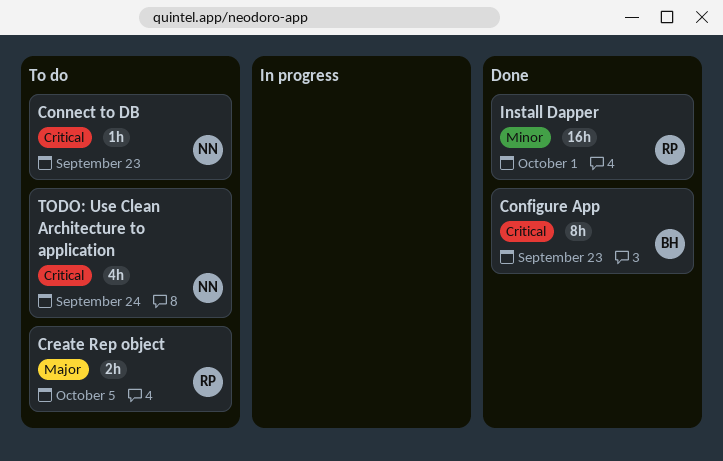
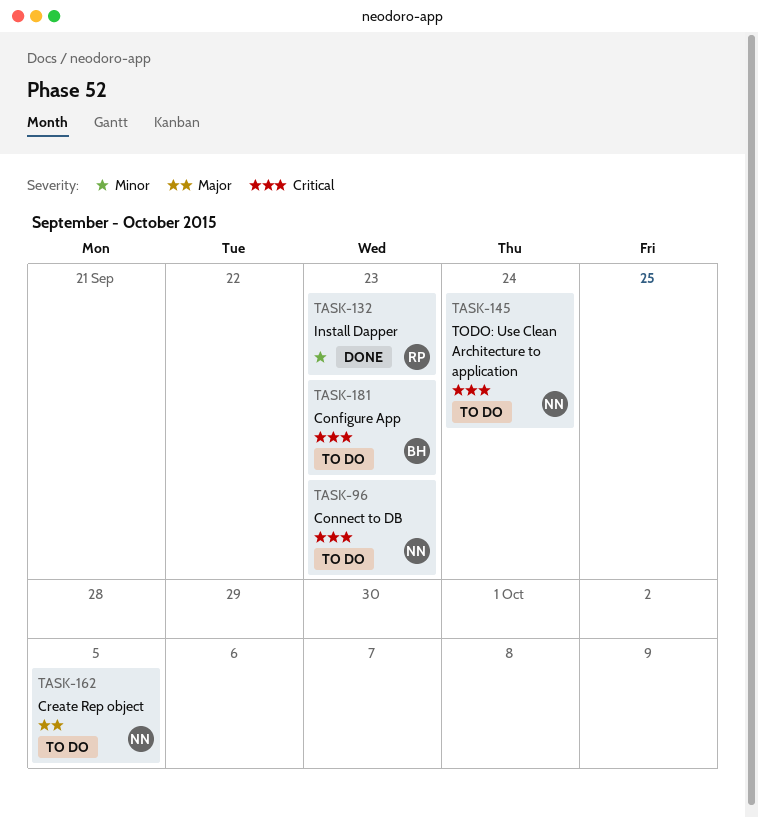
Configure App, status: Done -> To do
Create Rep object, owner: RP -> NN
Install Dapper, due: Oct 1 -> Sep 23

